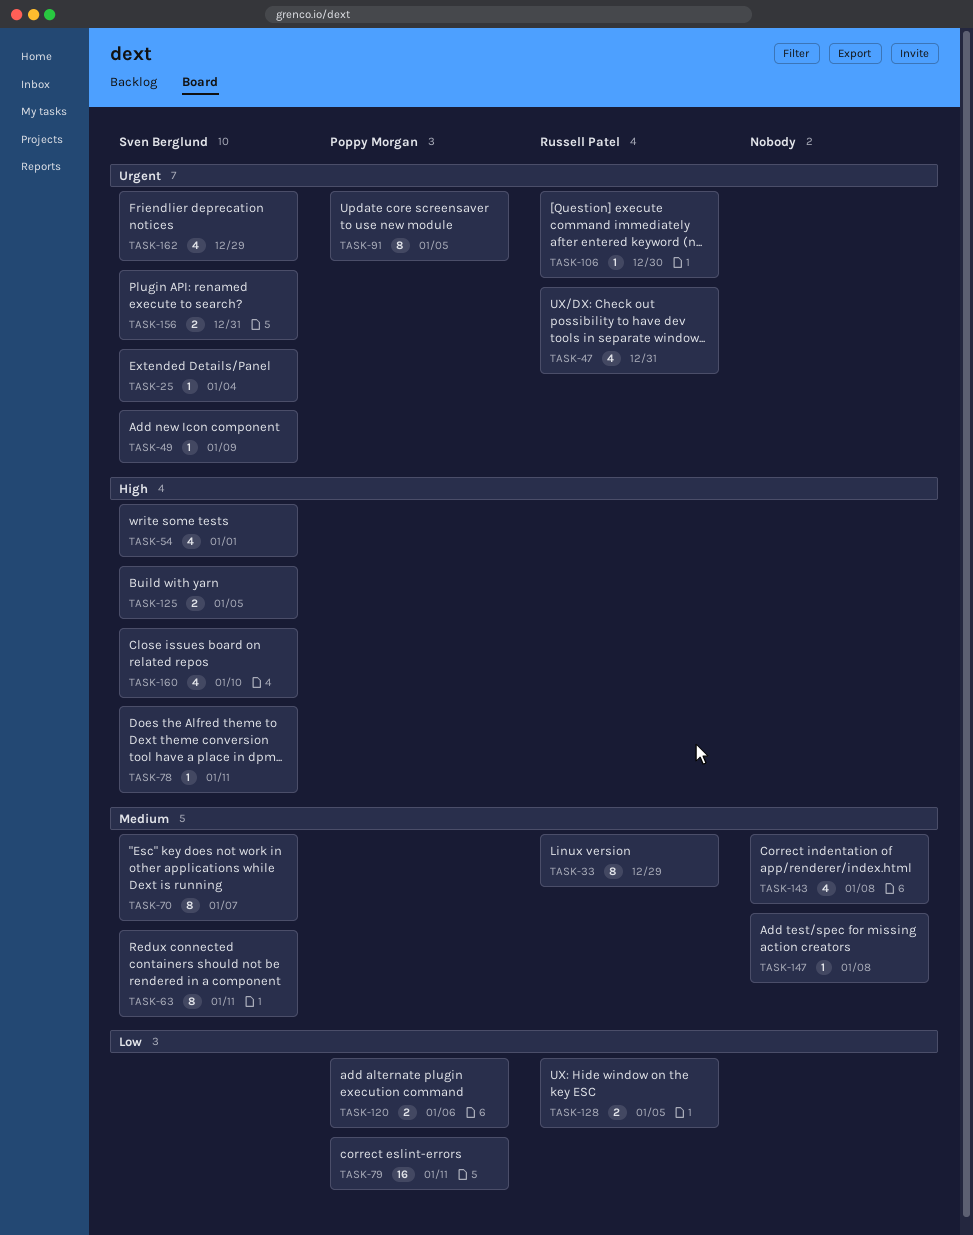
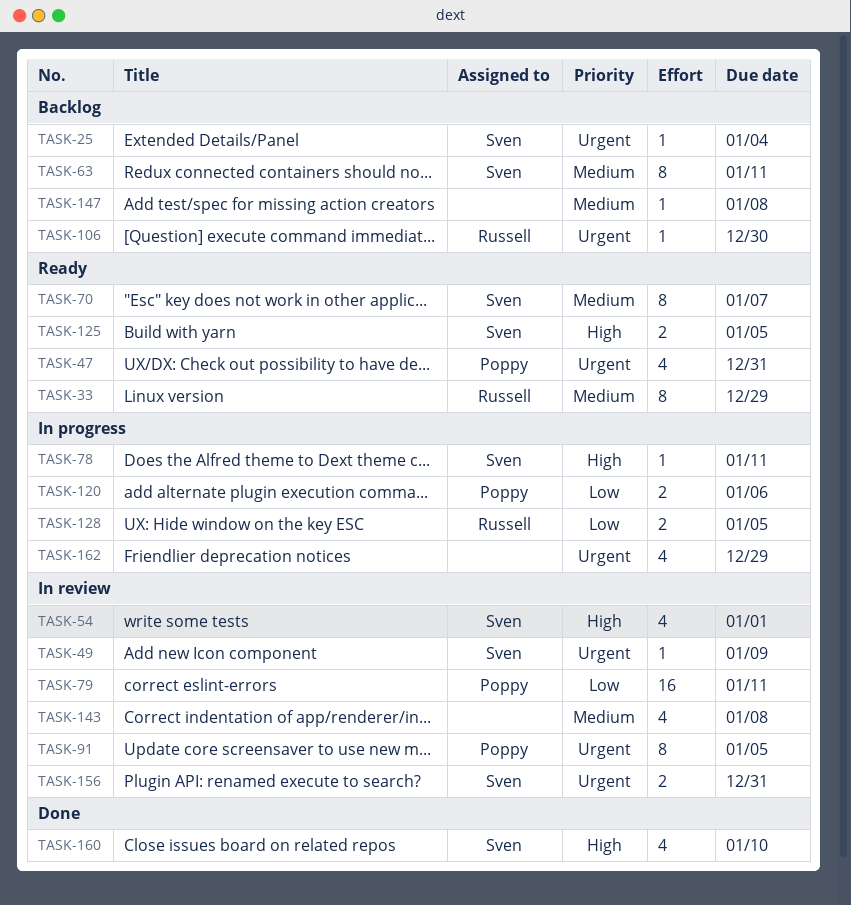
TASK-47, owner: Russell Patel -> Poppy Morgan
TASK-162, owner: Sven Berglund -> none

